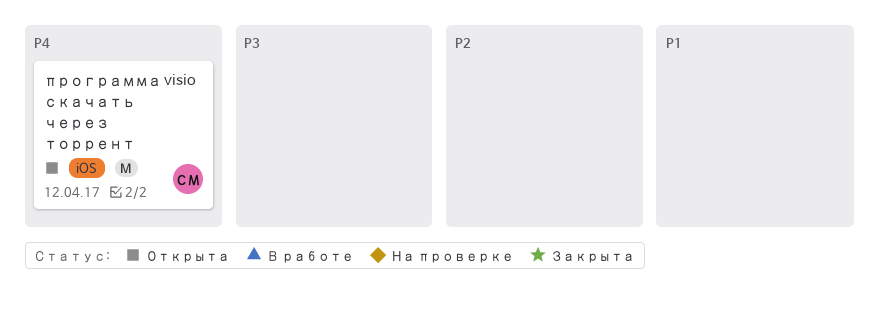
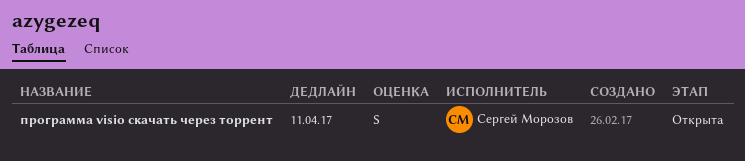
программа visio скачать через торрент, estimate: M -> S
программа visio скачать через торрент, due: Apr 12 -> Apr 11

